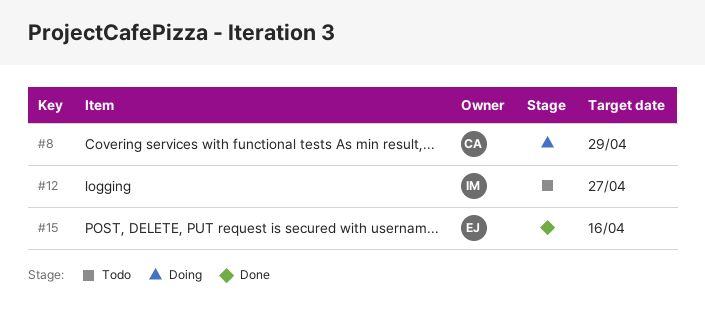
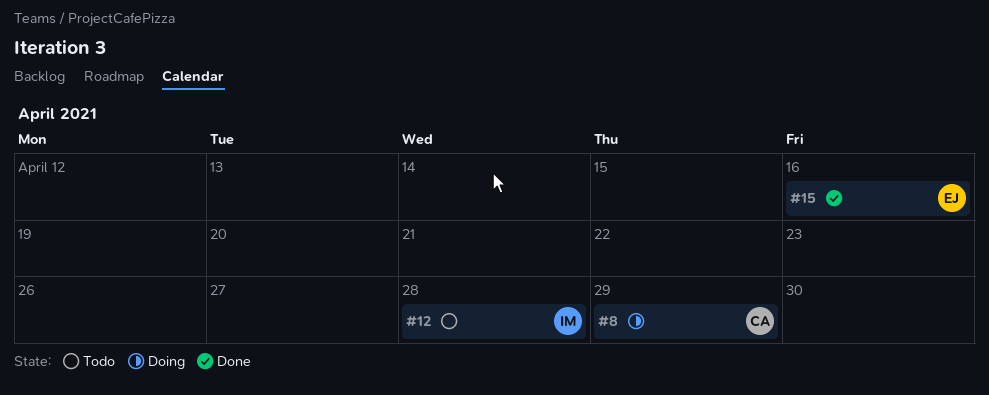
#12, due: Apr 27 -> Apr 28

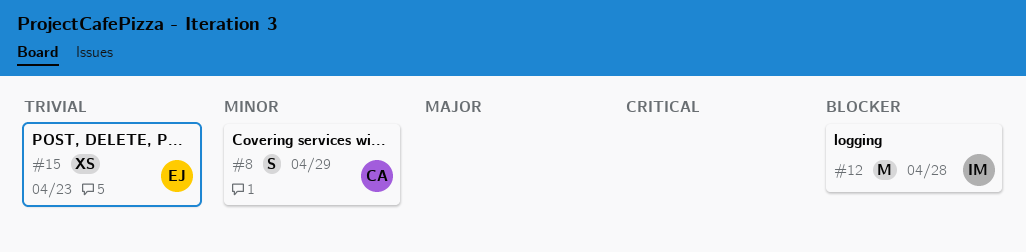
#15, due: Apr 16 -> Apr 23

